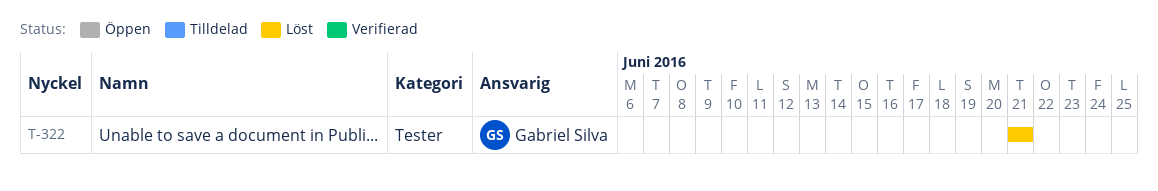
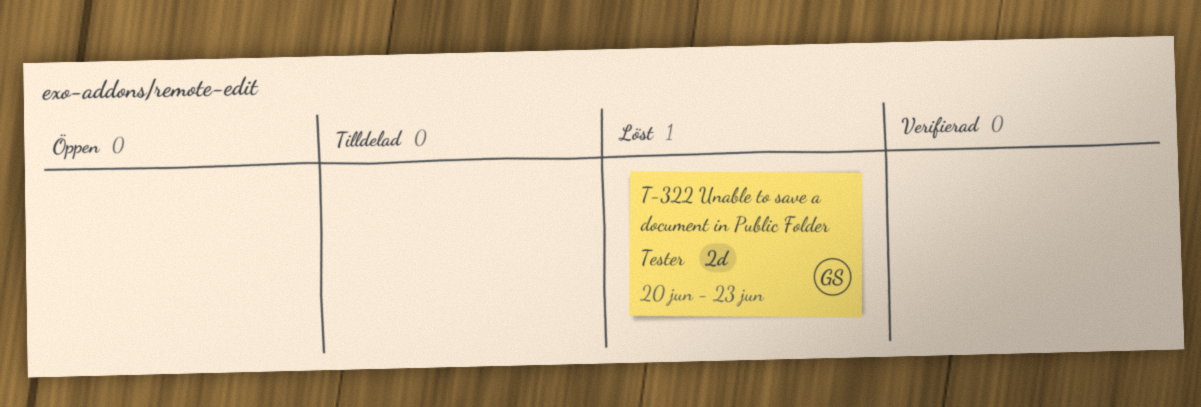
T-322, start: Jun 21 -> Jun 20
T-322, due: Jun 21 -> Jun 23

